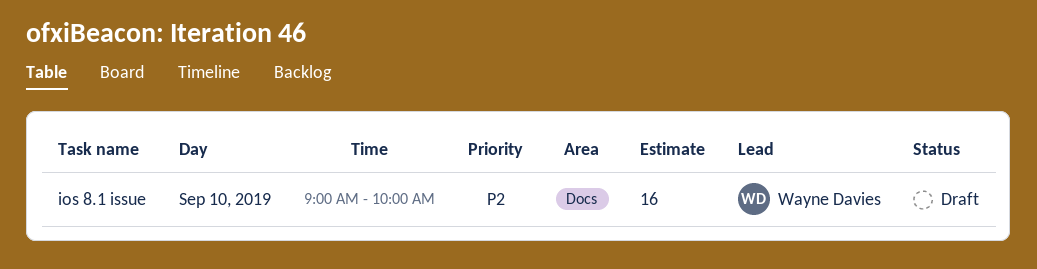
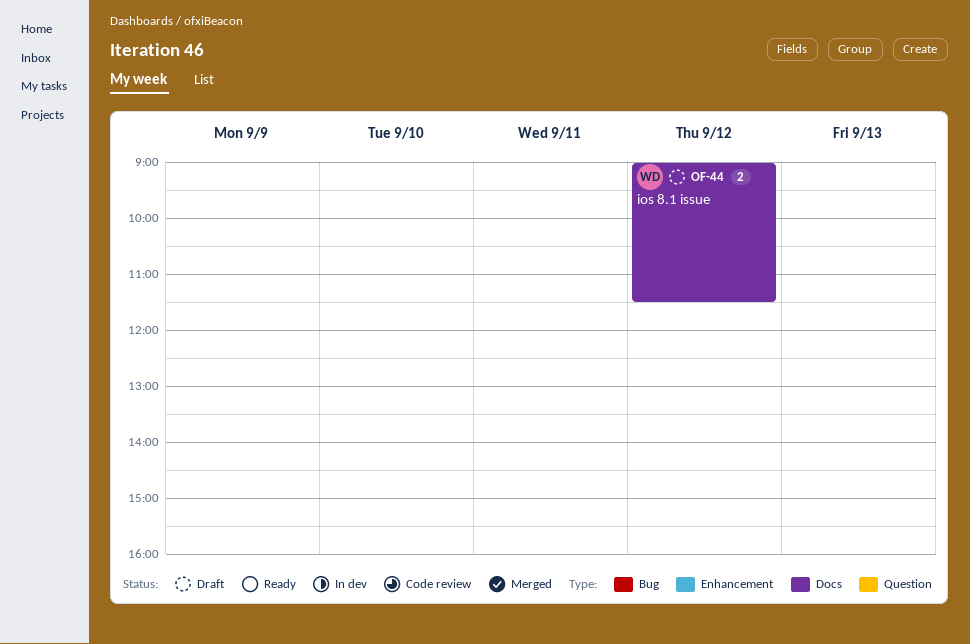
ios 8.1 issue, estimate: 16 -> 2
ios 8.1 issue, day: Sep 10 -> Sep 12
ios 8.1 issue, ends: 10:00 -> 11:30

